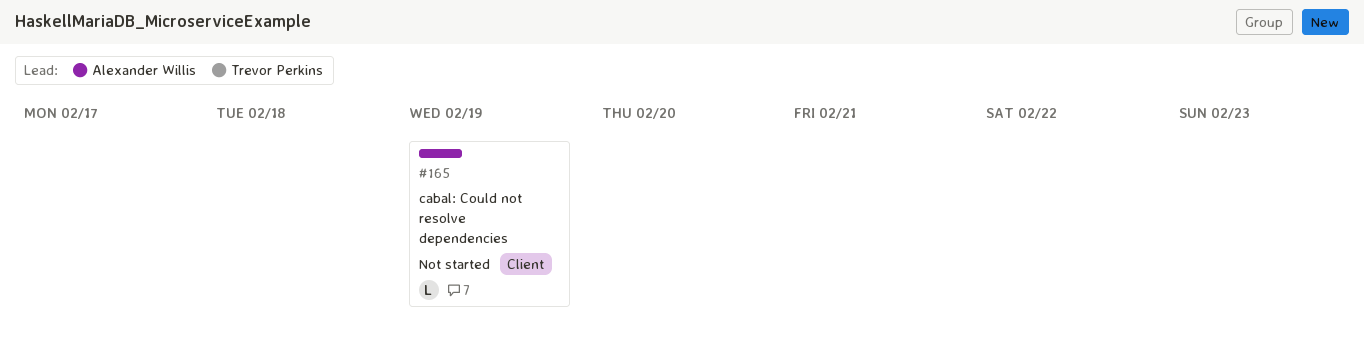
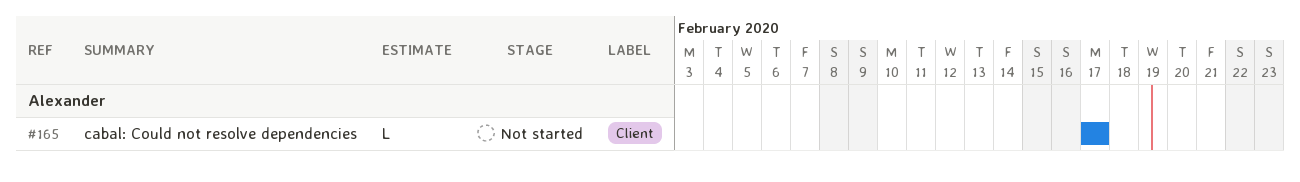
#165, due: Feb 19 -> Feb 17

